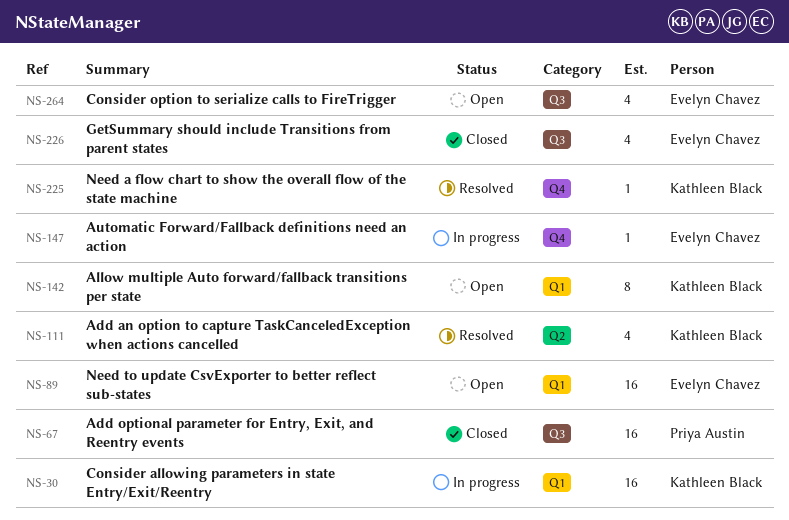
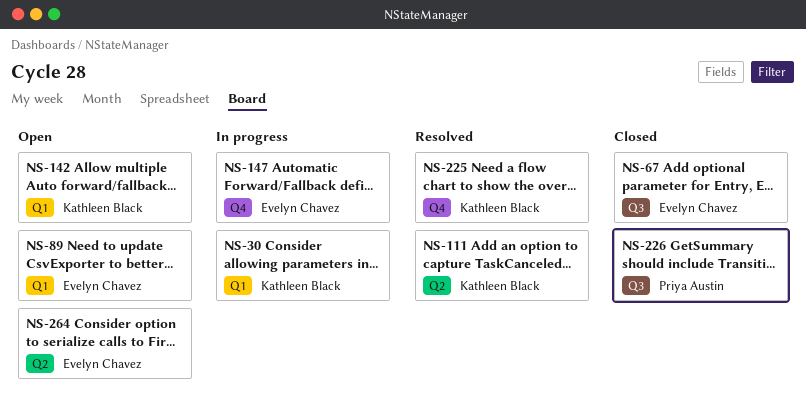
NS-67, owner: Priya Austin -> Evelyn Chavez
NS-226, owner: Evelyn Chavez -> Priya Austin
NS-264, label: Q3 -> Q2

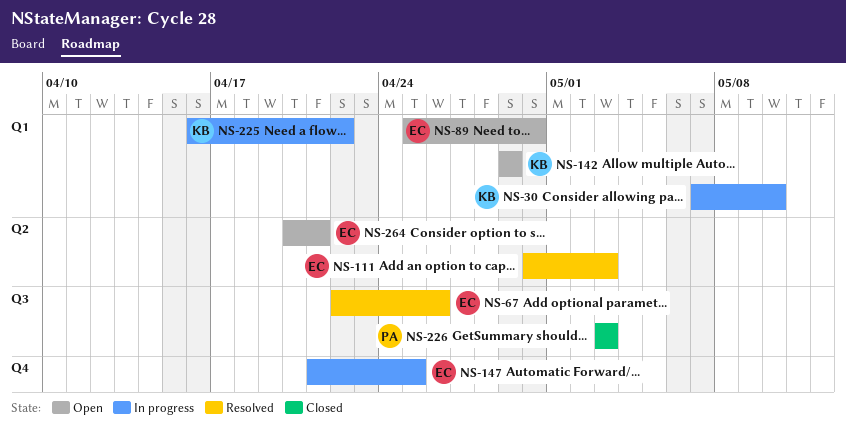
NS-67, status: Closed -> Resolved
NS-111, owner: Kathleen Black -> Evelyn Chavez
NS-225, status: Resolved -> In progress
NS-225, label: Q4 -> Q1

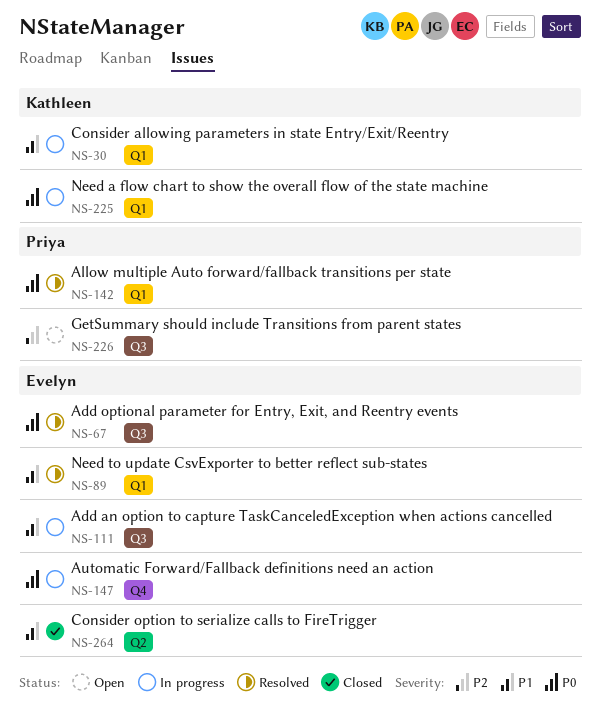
NS-89, status: Open -> Resolved
NS-111, status: Resolved -> In progress
NS-111, label: Q2 -> Q3
NS-142, status: Open -> Resolved
NS-142, owner: Kathleen -> Priya
NS-226, status: Closed -> Open
NS-264, status: Open -> Closed

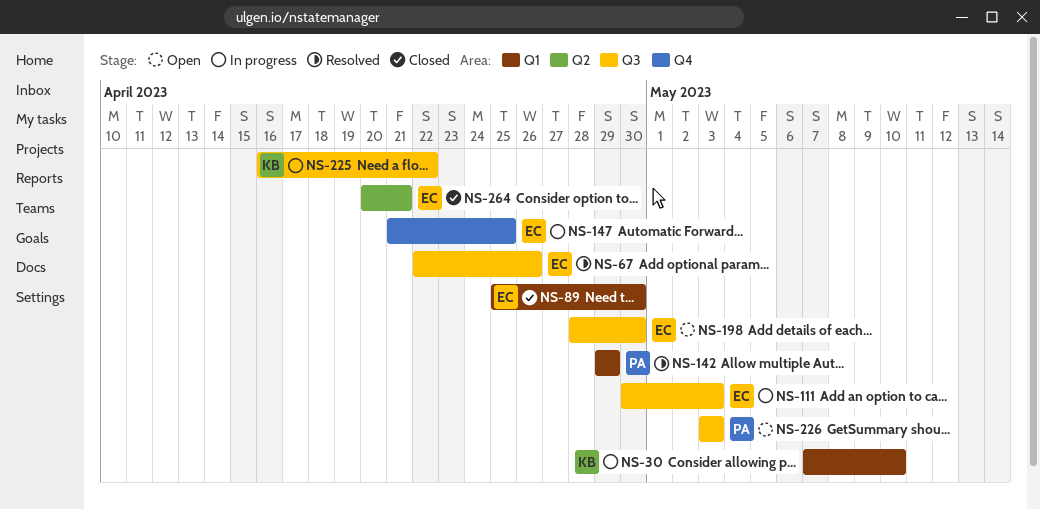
NS-89, status: Resolved -> Closed
NS-198: none -> present
NS-225, label: Q1 -> Q3

